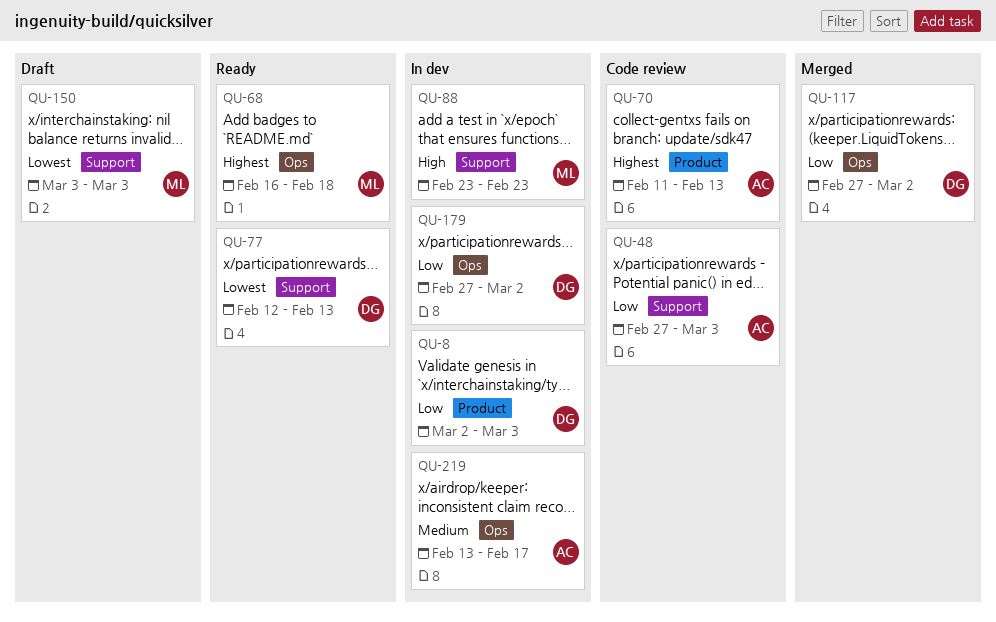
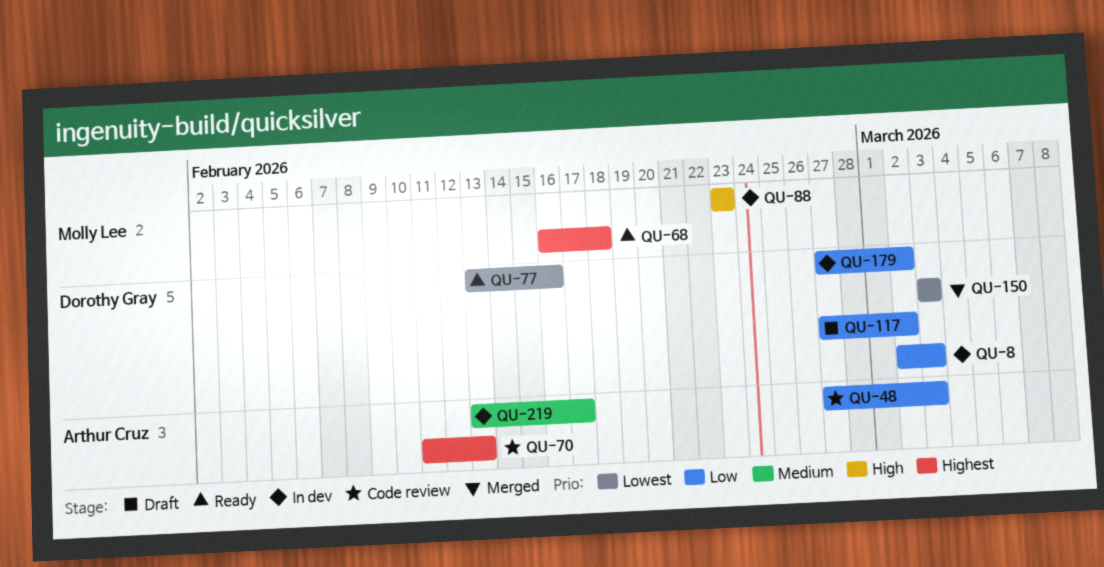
QU-77, start: Feb 12 -> Feb 13
QU-77, due: Feb 13 -> Feb 16
QU-117, status: Merged -> Draft
QU-150, status: Draft -> Merged
QU-150, owner: Molly Lee -> Dorothy Gray

